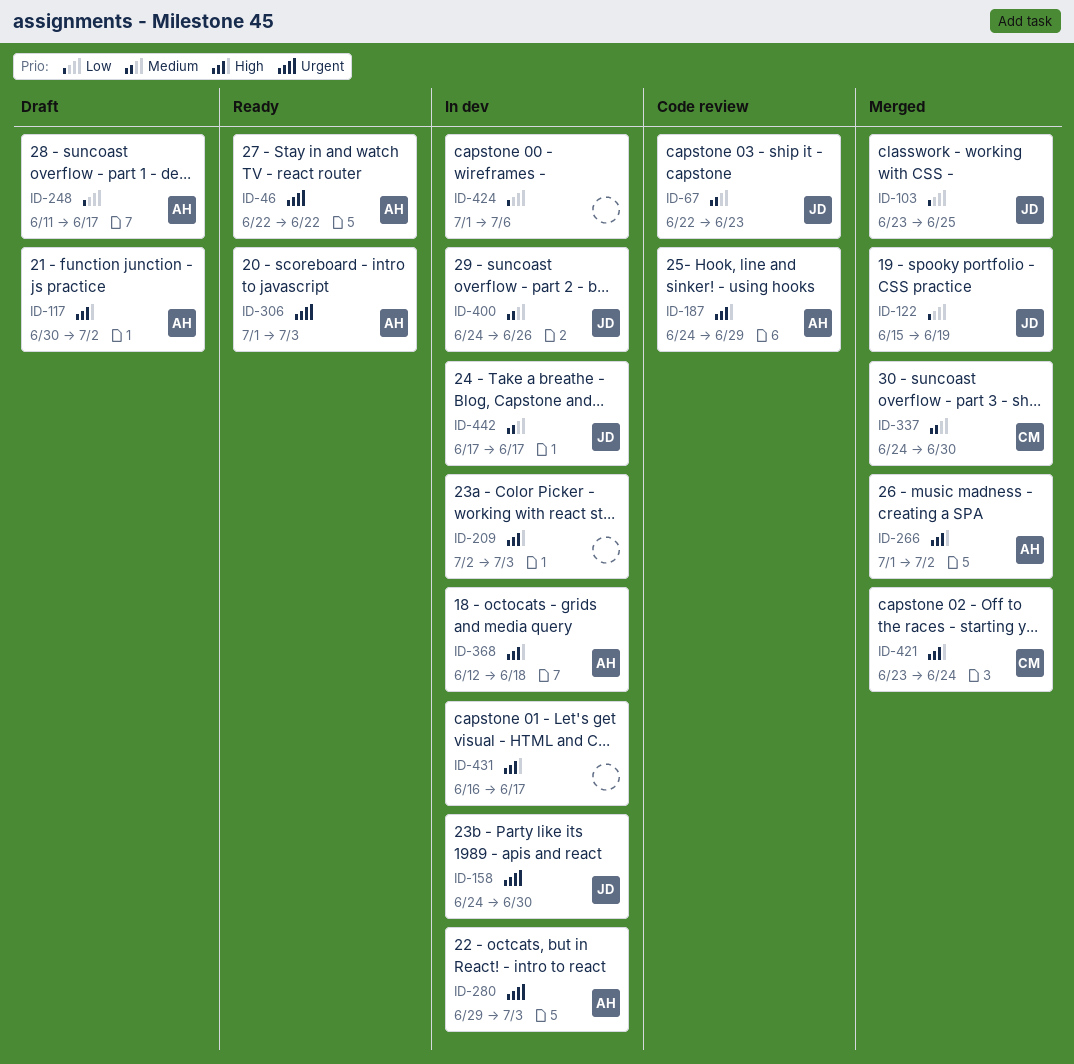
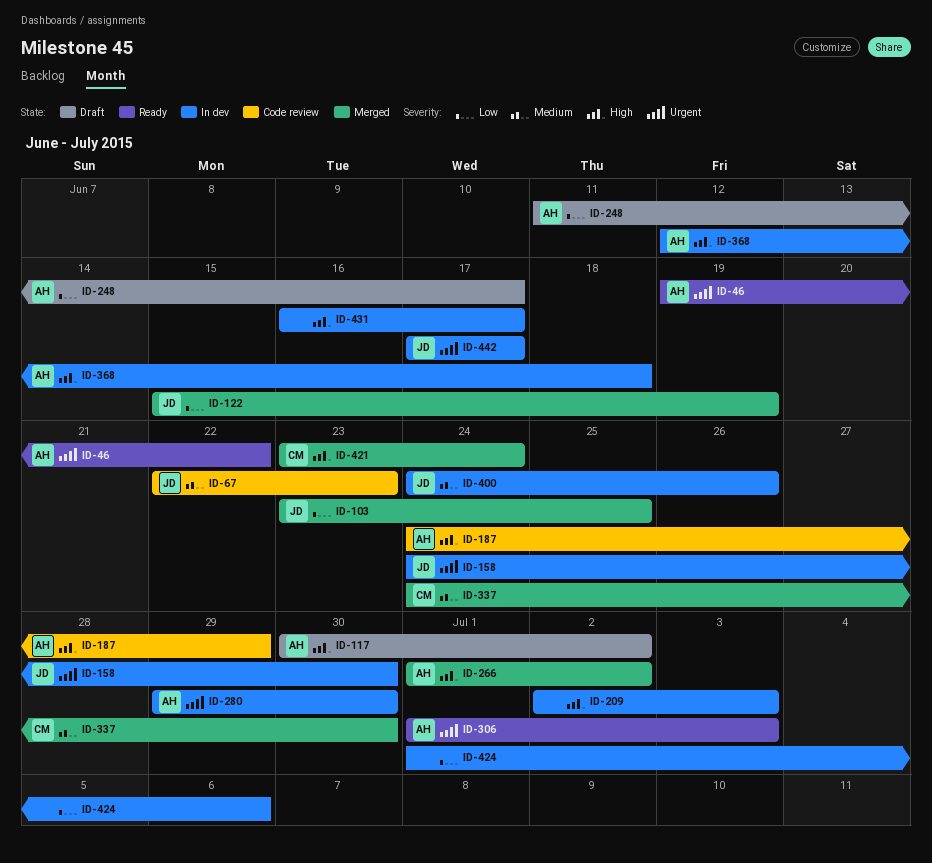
ID-46, start: Jun 22 -> Jun 19
ID-280, due: Jul 3 -> Jun 30
ID-442, priority: Medium -> Urgent

